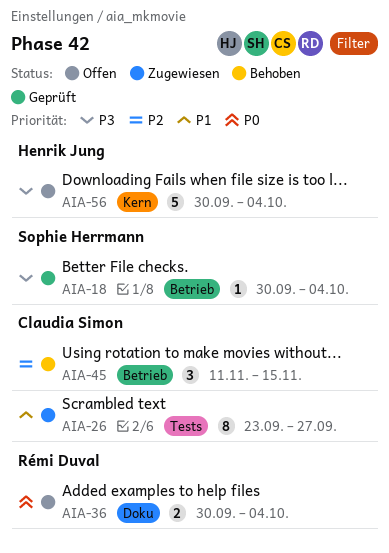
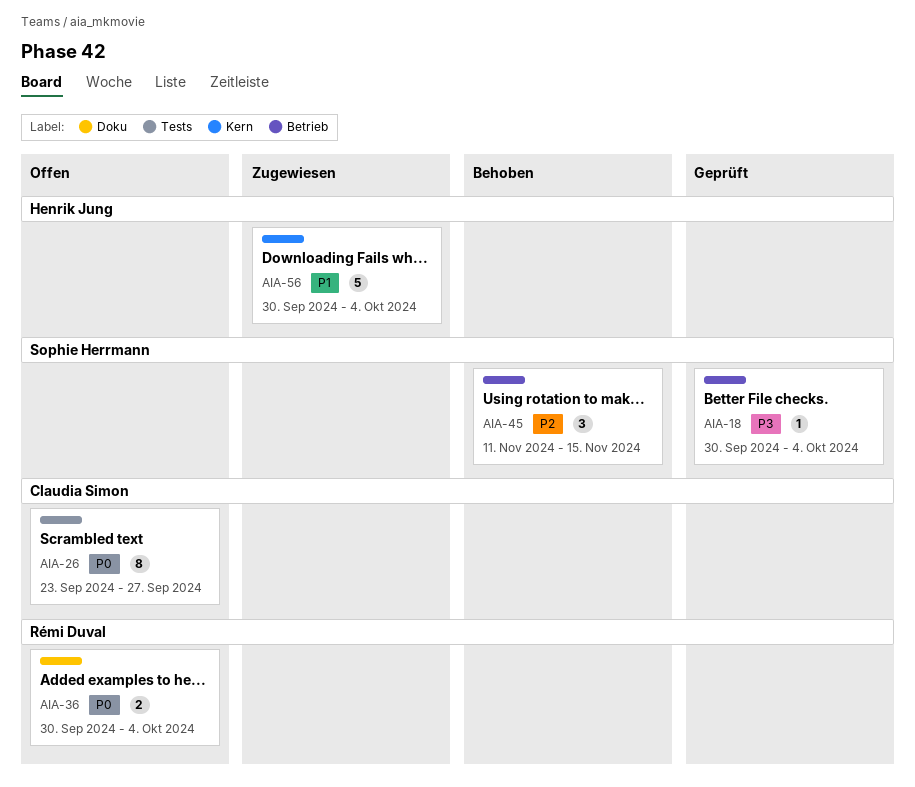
AIA-26, status: Zugewiesen -> Offen
AIA-26, priority: P1 -> P0
AIA-45, owner: Claudia Simon -> Sophie Herrmann
AIA-56, status: Offen -> Zugewiesen
AIA-56, priority: P3 -> P1

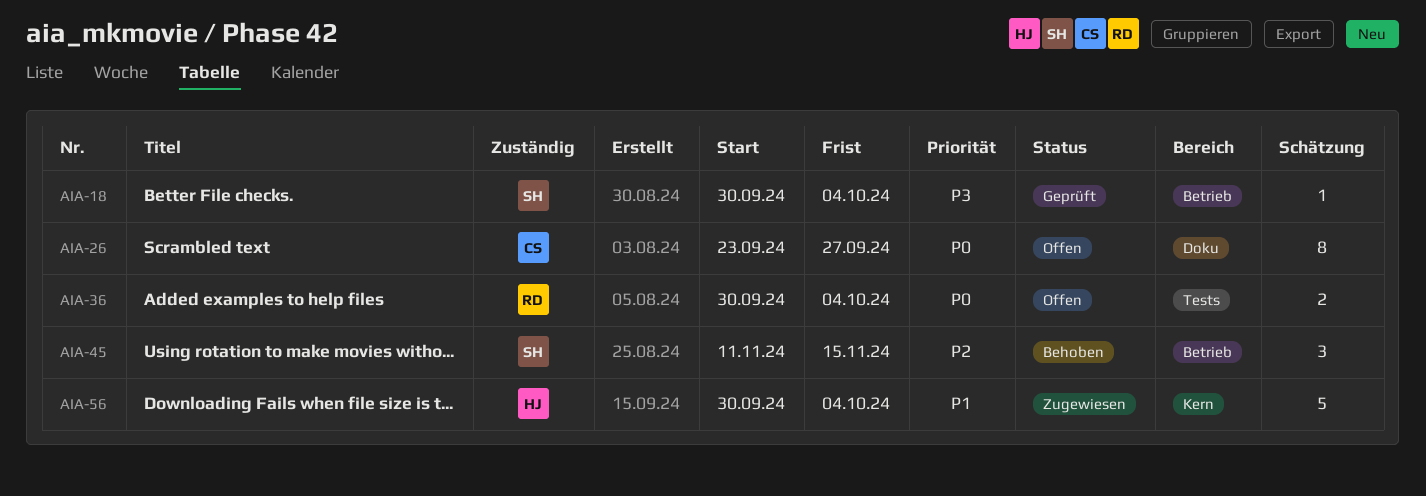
AIA-26, label: Tests -> Doku
AIA-36, label: Doku -> Tests

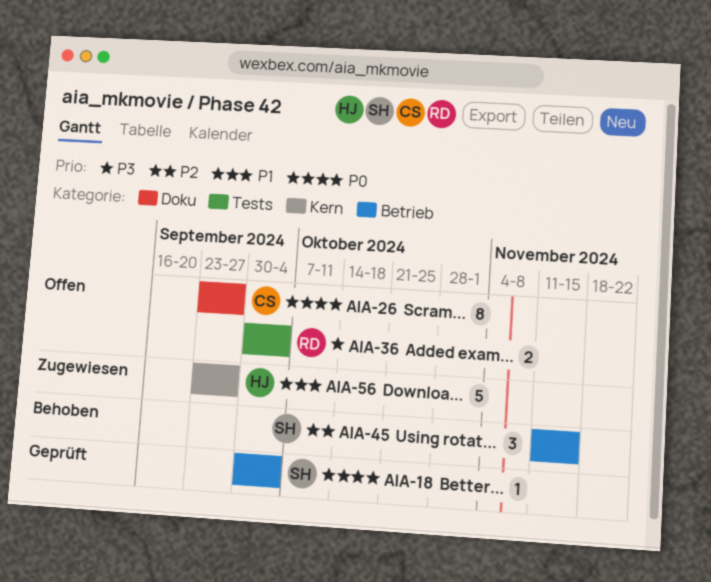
AIA-18, priority: P3 -> P0
AIA-36, priority: P0 -> P3
AIA-56, start: Sep 30 -> Sep 23
AIA-56, due: Oct 4 -> Sep 27

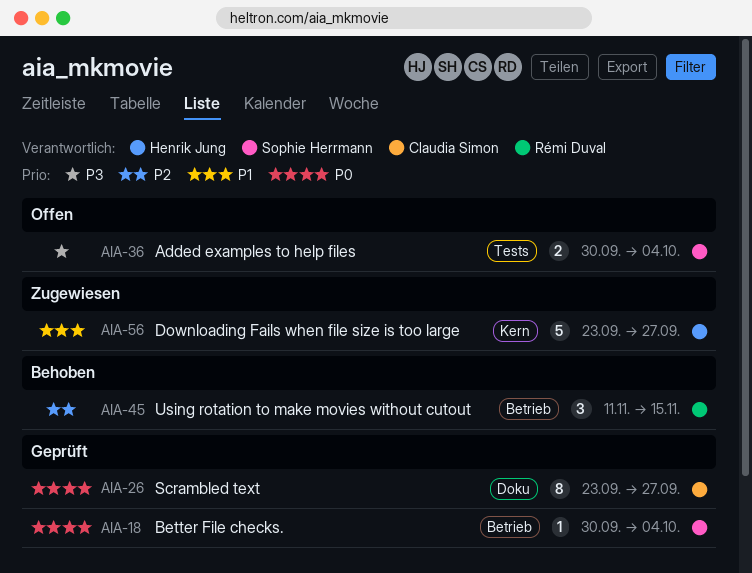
AIA-26, status: Offen -> Geprüft
AIA-36, owner: Rémi Duval -> Sophie Herrmann
AIA-45, owner: Sophie Herrmann -> Rémi Duval

